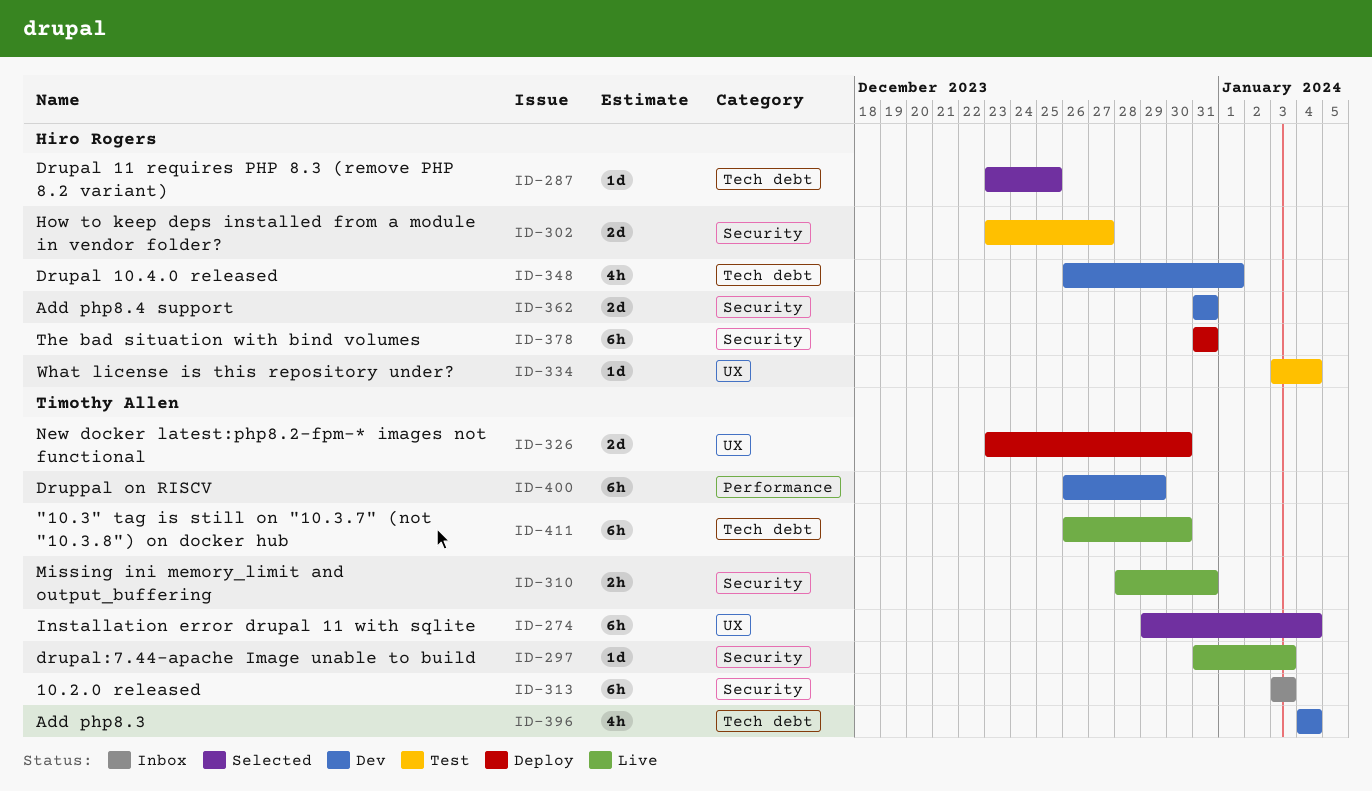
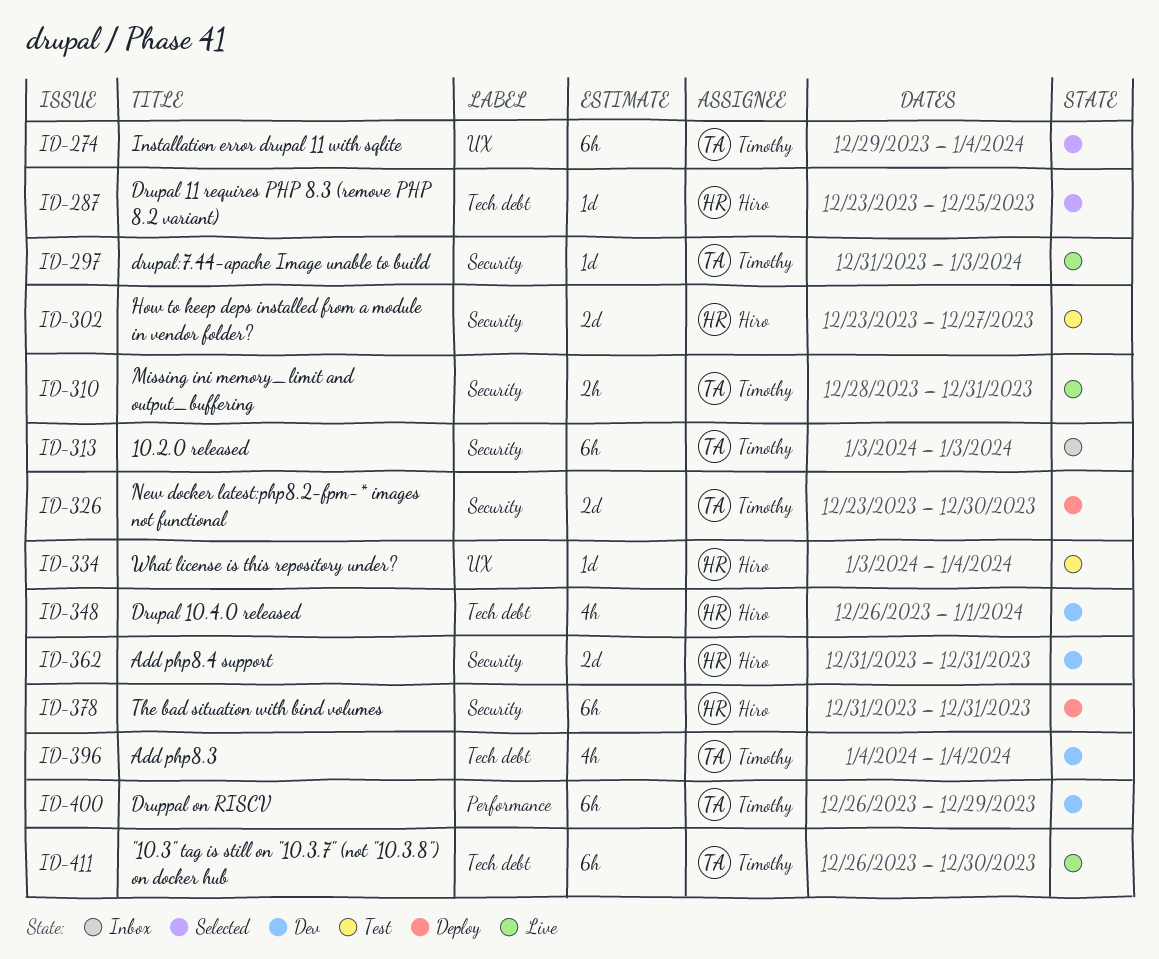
ID-326, label: UX -> Security

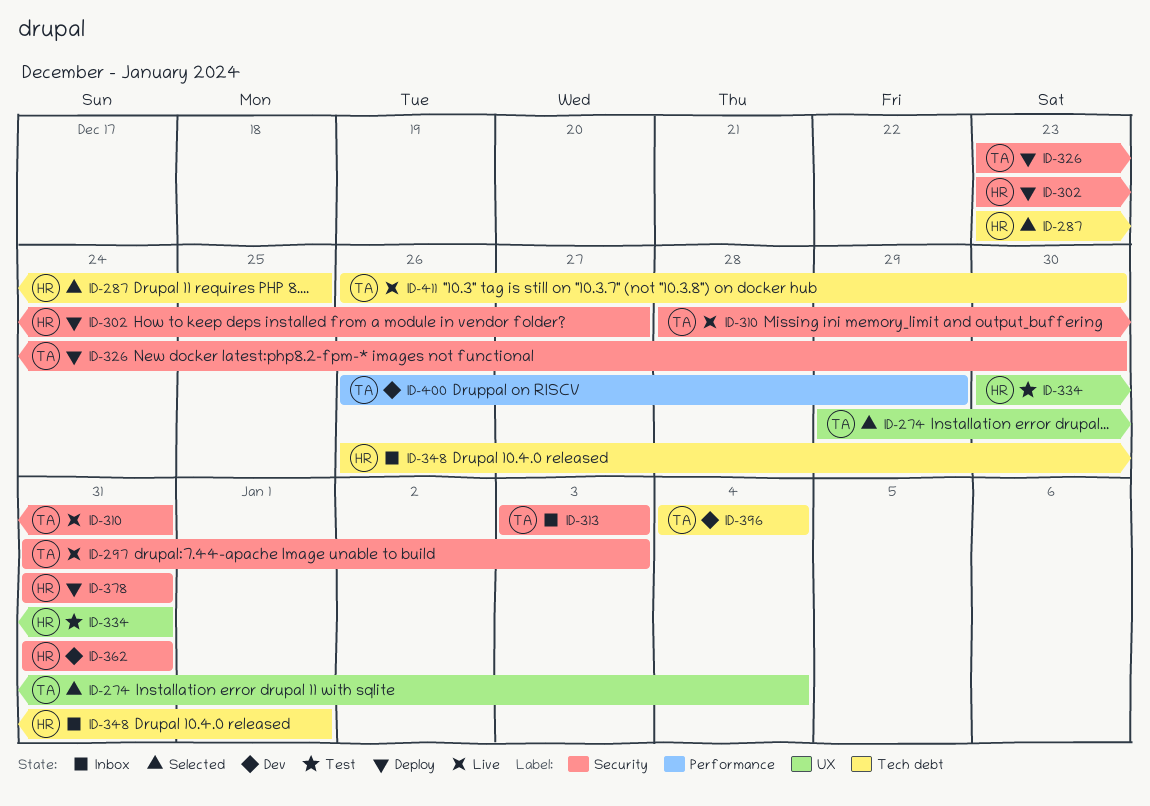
ID-302, status: Test -> Deploy
ID-334, start: Jan 3 -> Dec 30
ID-334, due: Jan 4 -> Dec 31
ID-348, status: Dev -> Inbox

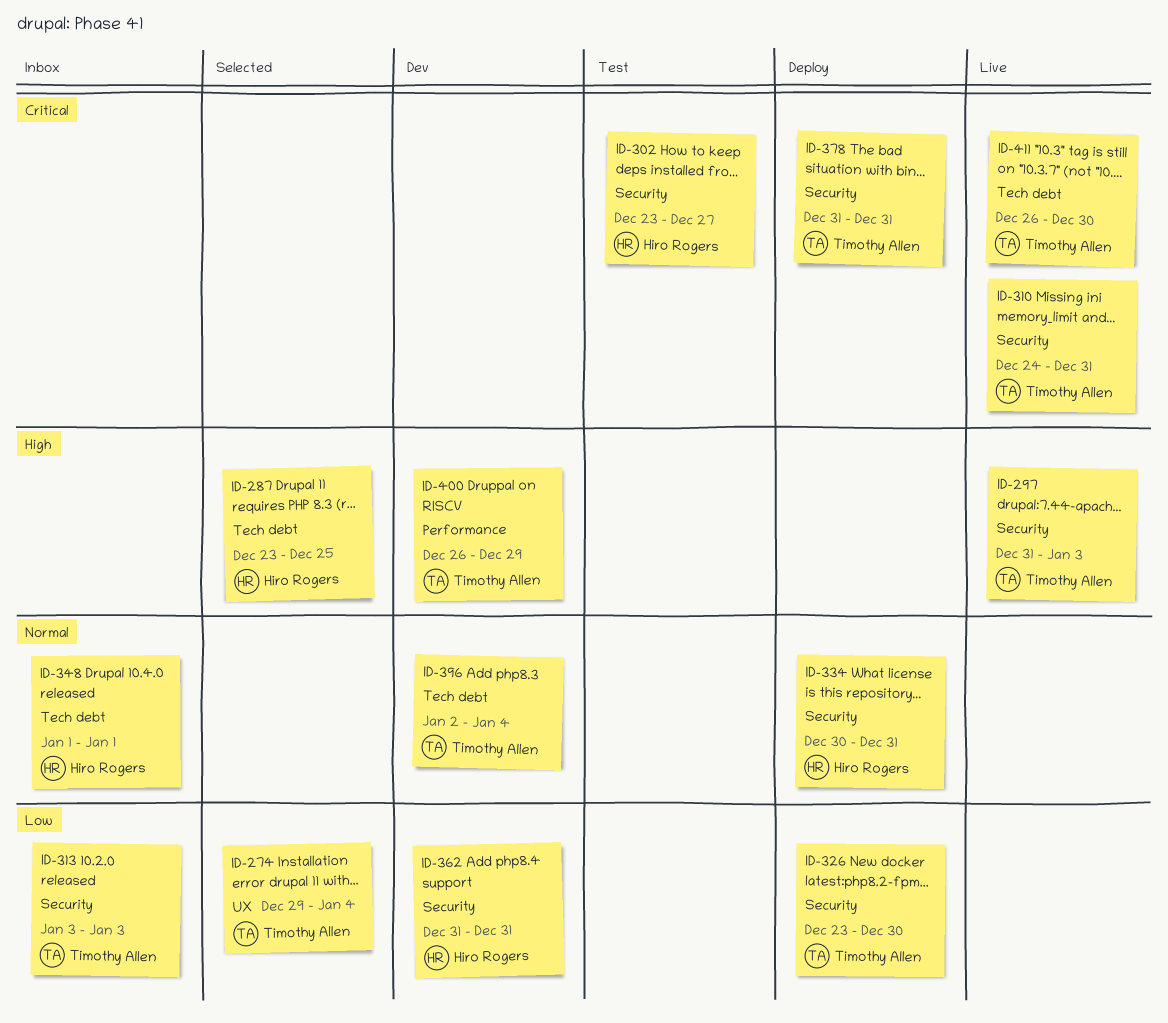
ID-302, status: Deploy -> Test
ID-310, start: Dec 28 -> Dec 24
ID-334, status: Test -> Deploy
ID-334, label: UX -> Security
ID-348, start: Dec 26 -> Jan 1
ID-378, owner: Hiro Rogers -> Timothy Allen
ID-396, start: Jan 4 -> Jan 2

